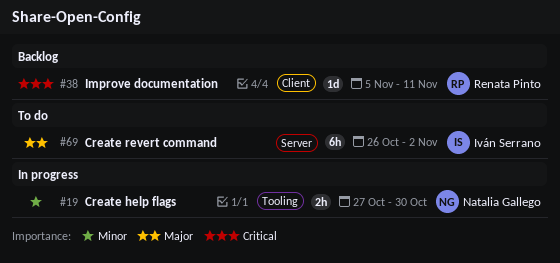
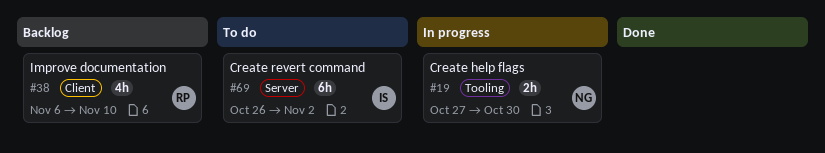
#38, estimate: 1d -> 4h
#38, start: Nov 5 -> Nov 6
#38, due: Nov 11 -> Nov 10

